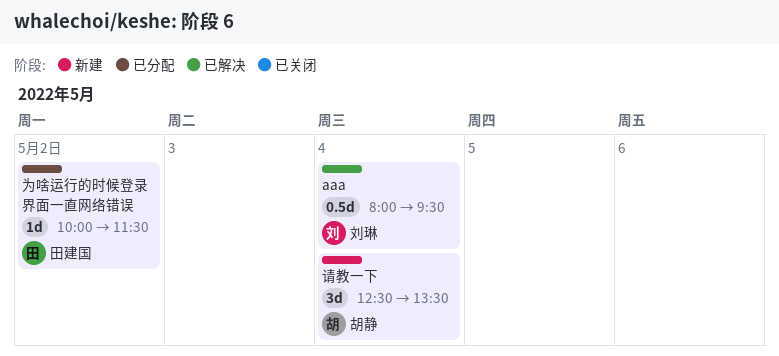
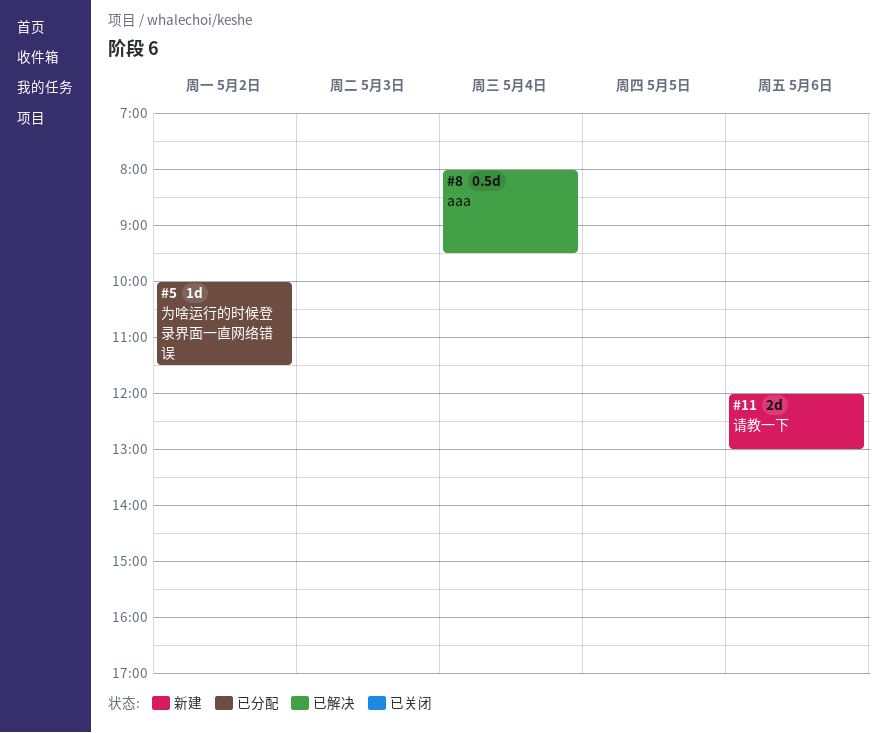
请教一下, estimate: 3d -> 2d
请教一下, day: May 4 -> May 6
请教一下, begins: 12:30 -> 12:00
请教一下, ends: 13:30 -> 13:00

